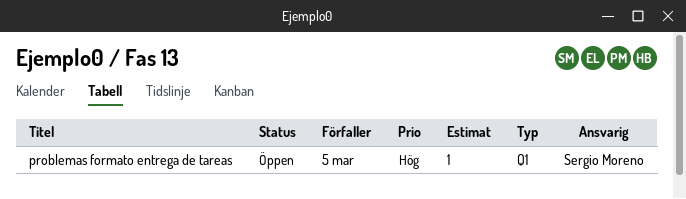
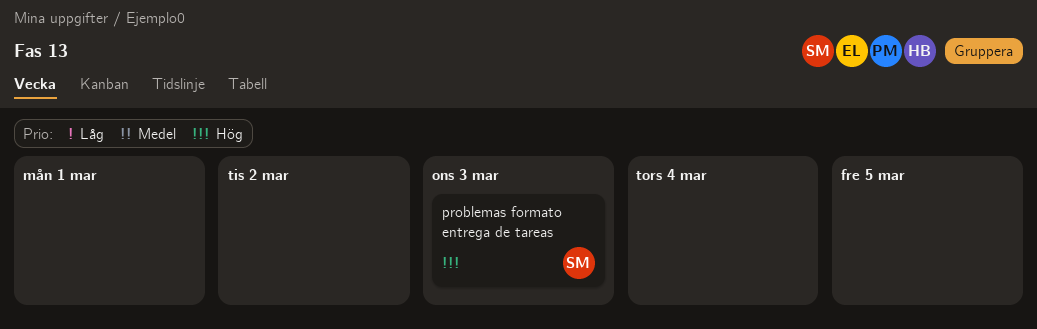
problemas formato entrega de tareas, due: Mar 5 -> Mar 3

